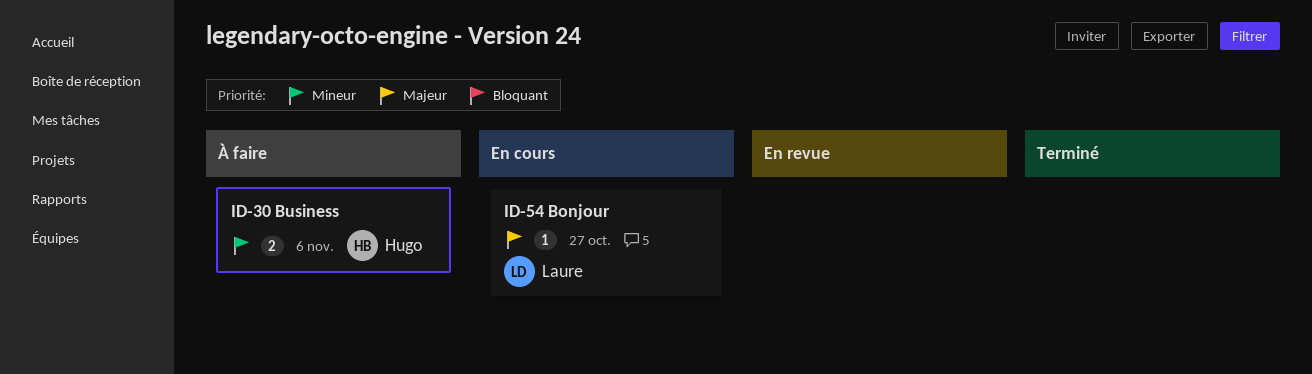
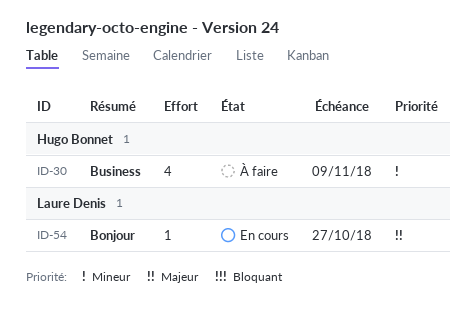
ID-30, estimate: 2 -> 4
ID-30, due: Nov 6 -> Nov 9

